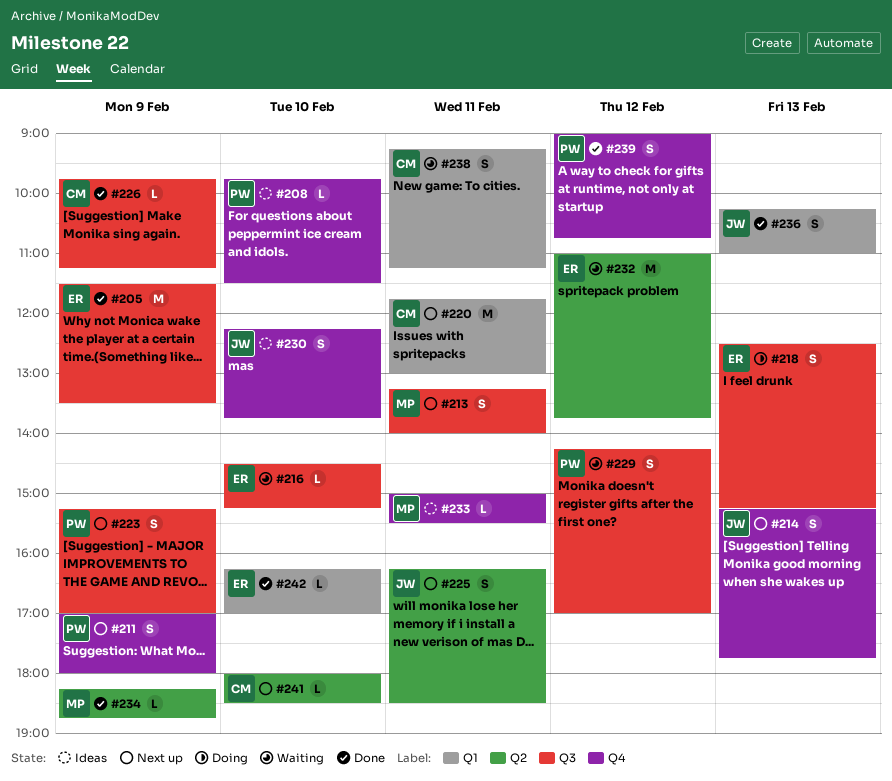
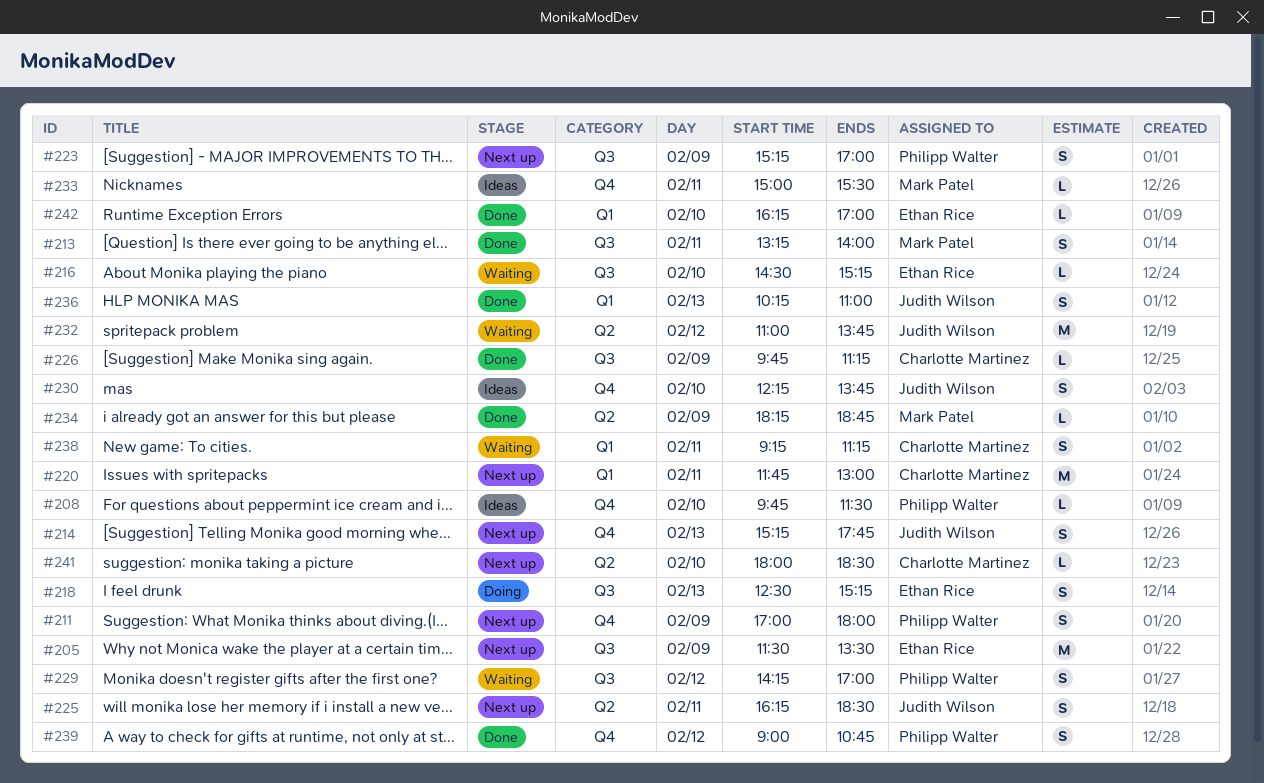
#205, status: Done -> Next up
#213, status: Next up -> Done
#232, owner: Ethan Rice -> Judith Wilson

